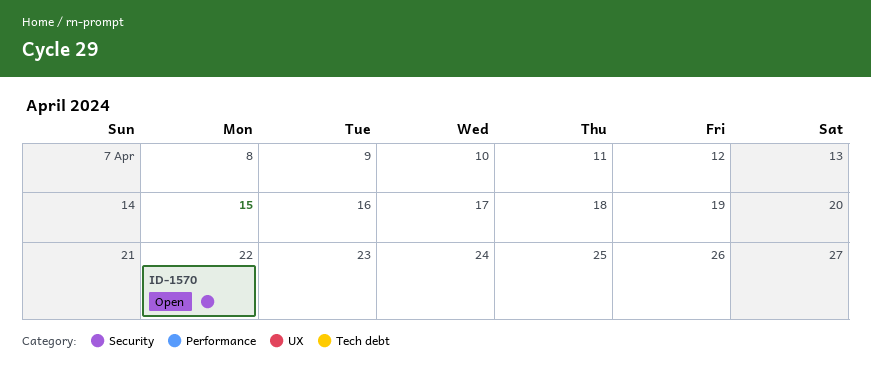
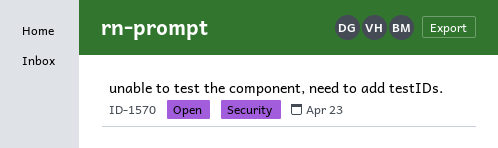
ID-1570, due: Apr 22 -> Apr 23

